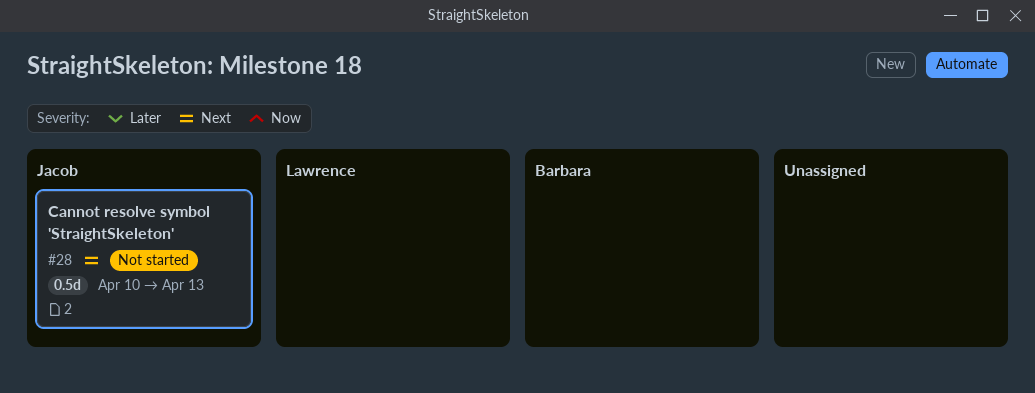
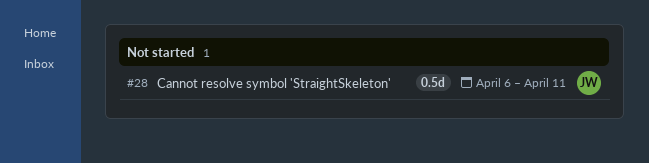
#28, start: Apr 10 -> Apr 6
#28, due: Apr 13 -> Apr 11

